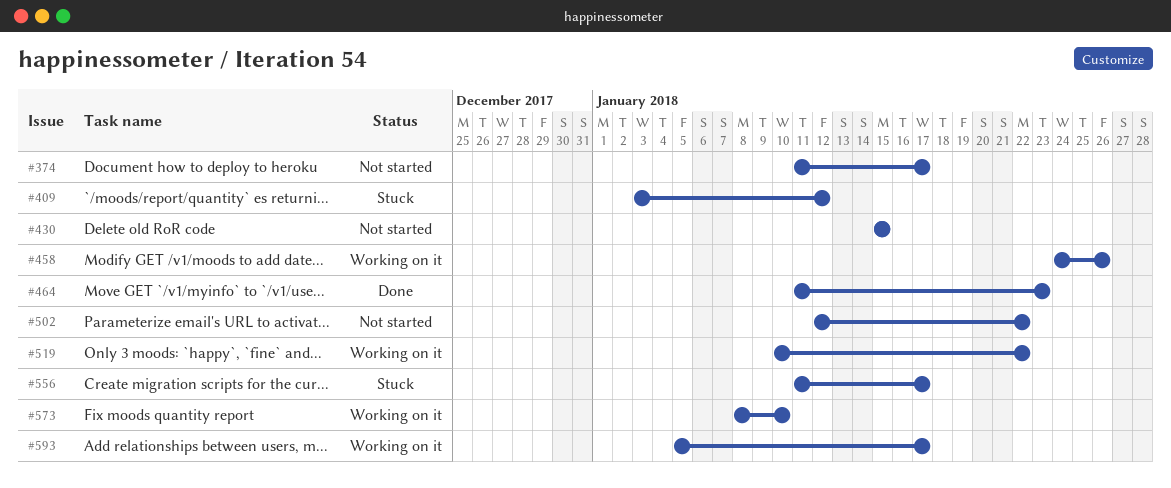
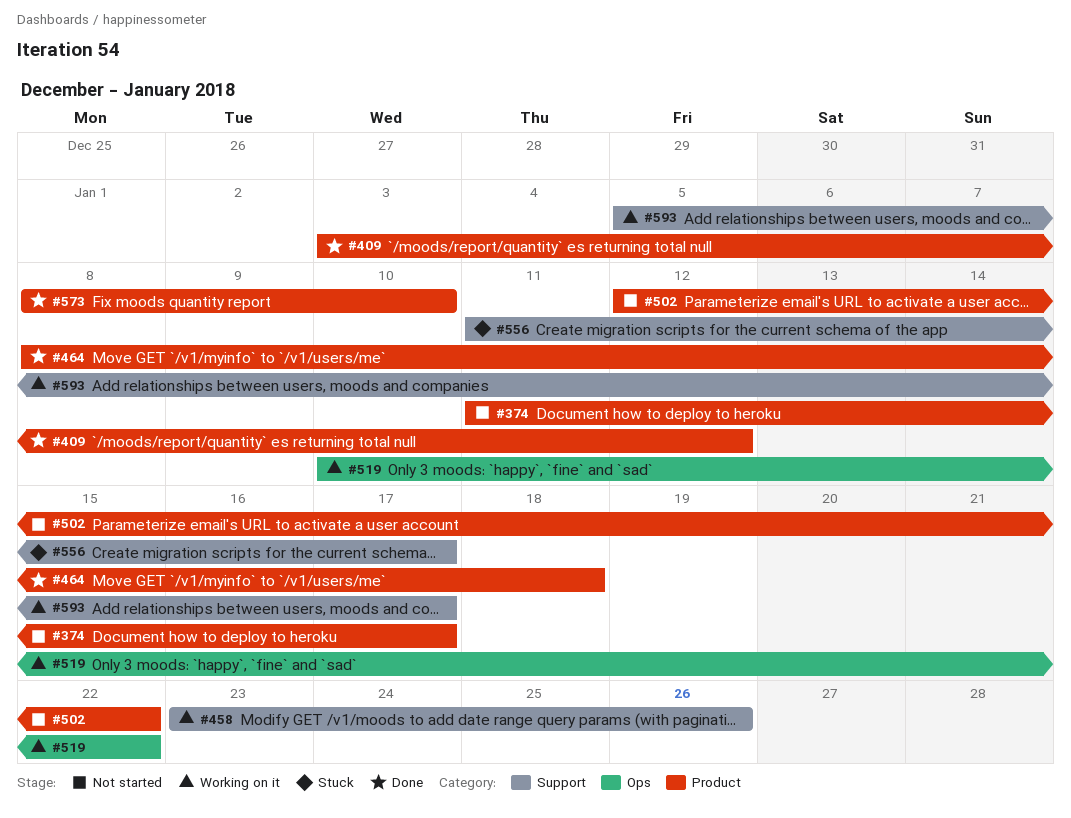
#409, status: Stuck -> Done
#430: present -> none
#458, start: Jan 24 -> Jan 23
#464, start: Jan 11 -> Jan 8
#464, due: Jan 23 -> Jan 18
#573, status: Working on it -> Done

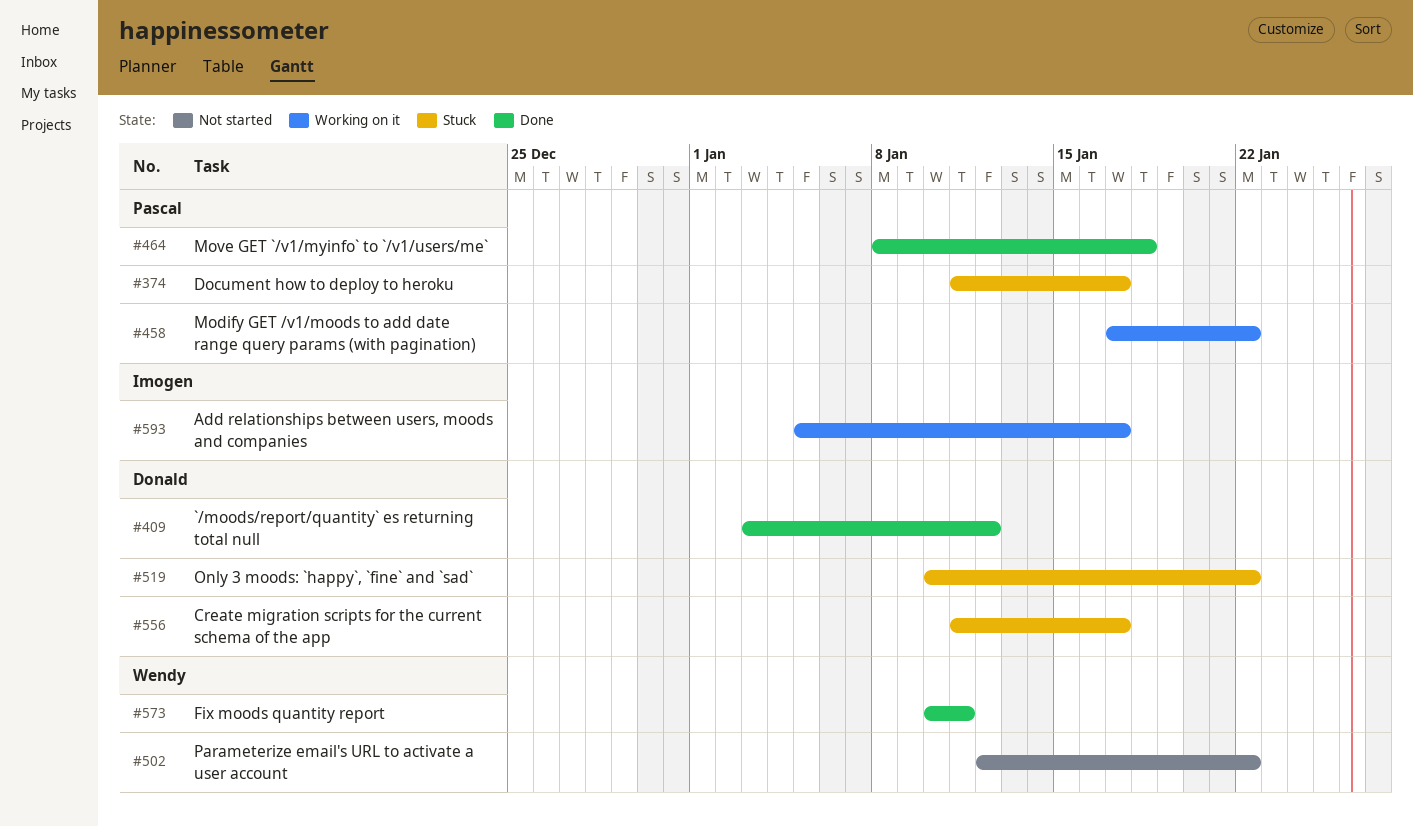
#374, status: Not started -> Stuck
#458, start: Jan 23 -> Jan 17
#458, due: Jan 26 -> Jan 22
#519, status: Working on it -> Stuck
#573, start: Jan 8 -> Jan 10
#573, due: Jan 10 -> Jan 11

